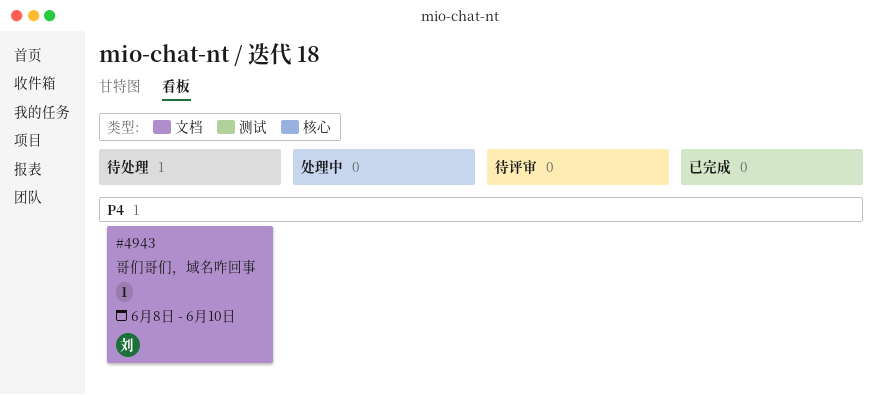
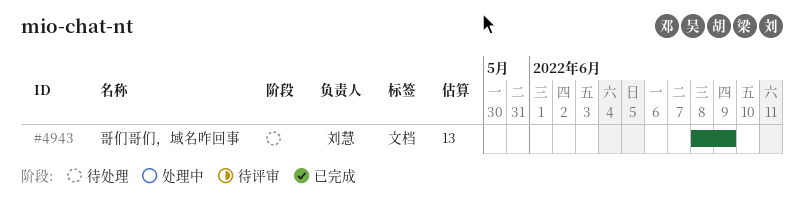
#4943, estimate: 1 -> 13
#4943, due: Jun 10 -> Jun 9

